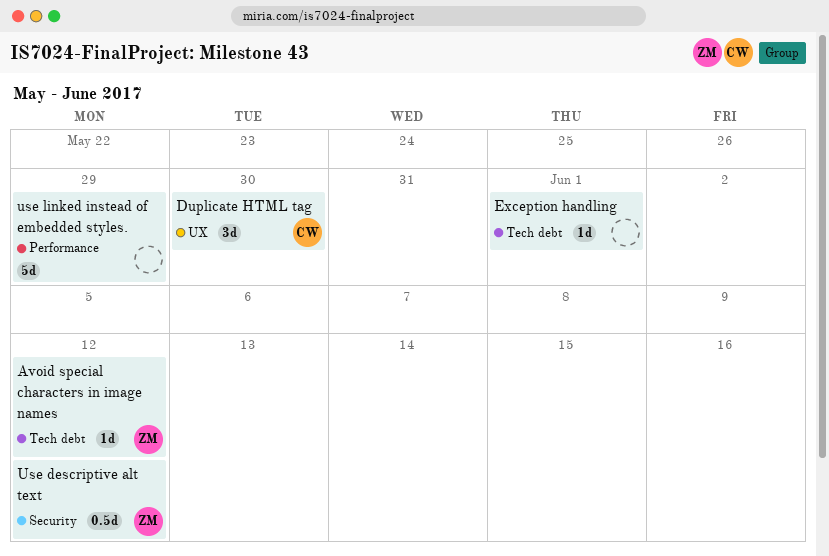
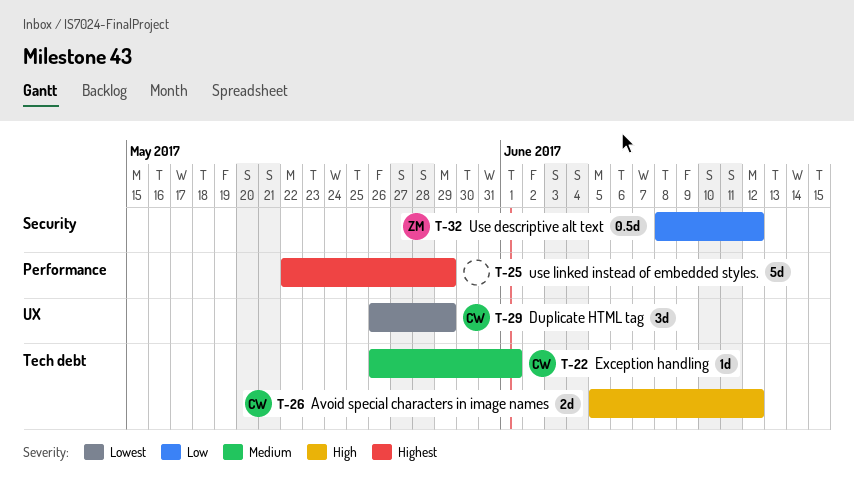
Avoid special characters in image names, owner: ZM -> CW
Avoid special characters in image names, estimate: 1d -> 2d
Duplicate HTML tag, due: May 30 -> May 29
Exception handling, owner: none -> CW

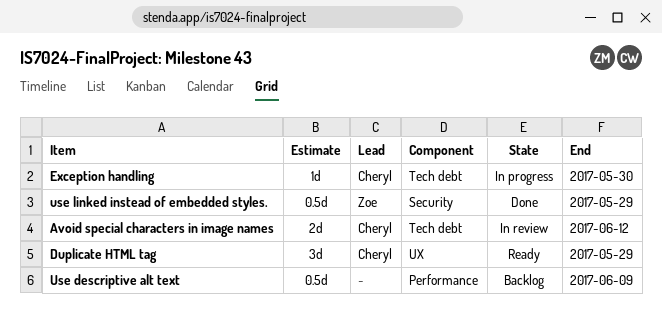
Exception handling, due: Jun 1 -> May 30
Use descriptive alt text, owner: Zoe -> none
Use descriptive alt text, label: Security -> Performance
Use descriptive alt text, due: Jun 12 -> Jun 9
use linked instead of embedded styles., owner: none -> Zoe
use linked instead of embedded styles., label: Performance -> Security
use linked instead of embedded styles., estimate: 5d -> 0.5d

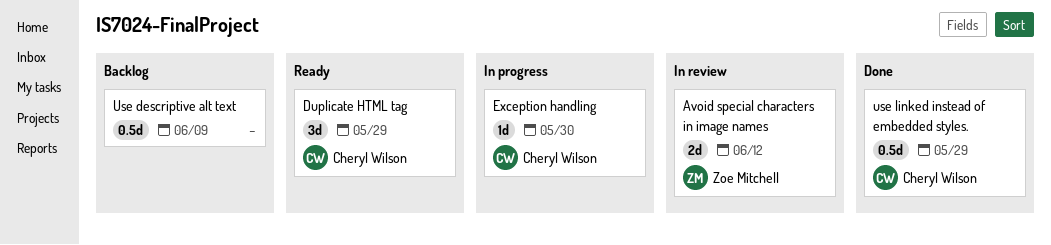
Avoid special characters in image names, owner: Cheryl Wilson -> Zoe Mitchell
use linked instead of embedded styles., owner: Zoe Mitchell -> Cheryl Wilson

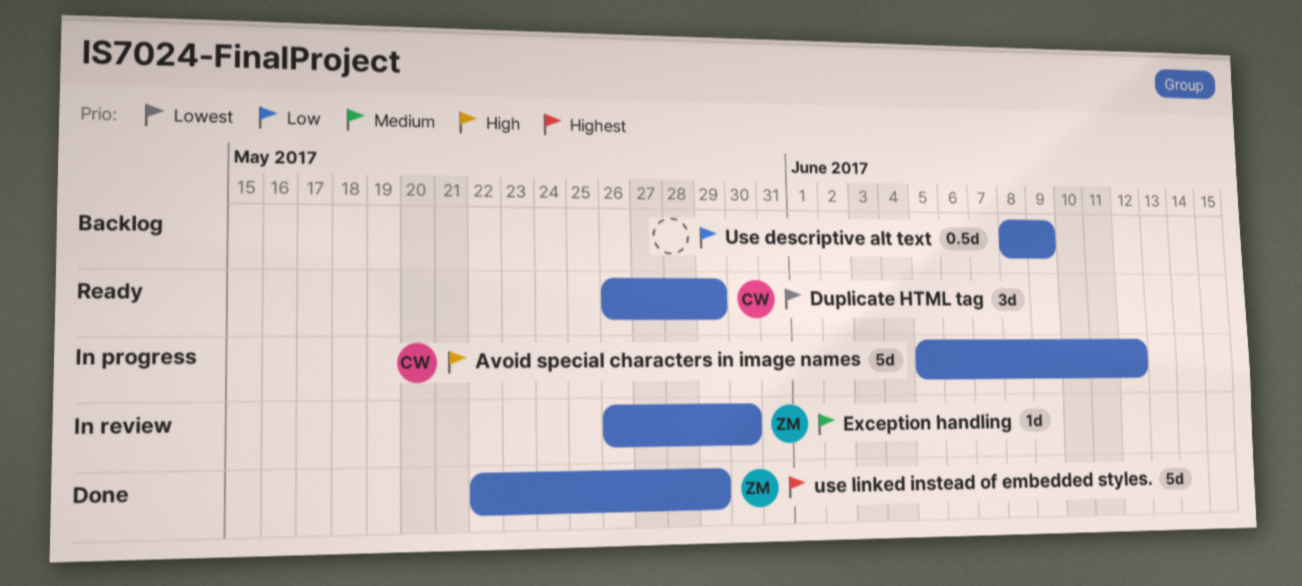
Avoid special characters in image names, status: In review -> In progress
Avoid special characters in image names, owner: Zoe Mitchell -> Cheryl Wilson
Avoid special characters in image names, estimate: 2d -> 5d
Exception handling, status: In progress -> In review
Exception handling, owner: Cheryl Wilson -> Zoe Mitchell
use linked instead of embedded styles., owner: Cheryl Wilson -> Zoe Mitchell
use linked instead of embedded styles., estimate: 0.5d -> 5d

